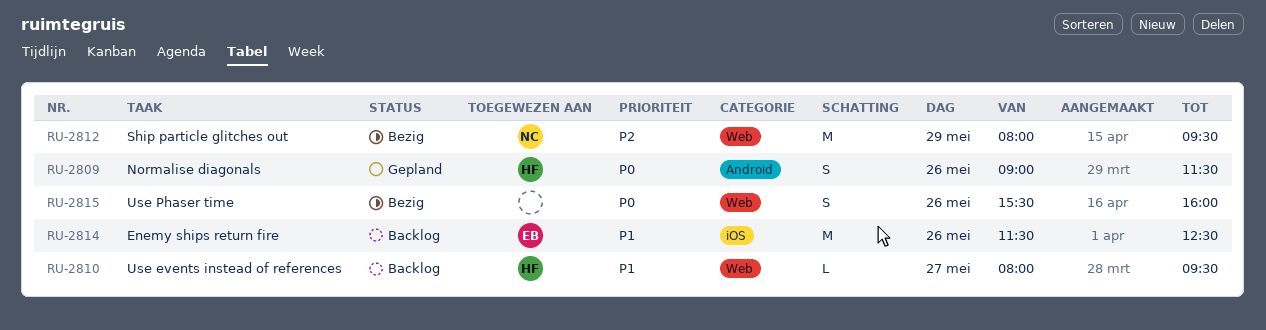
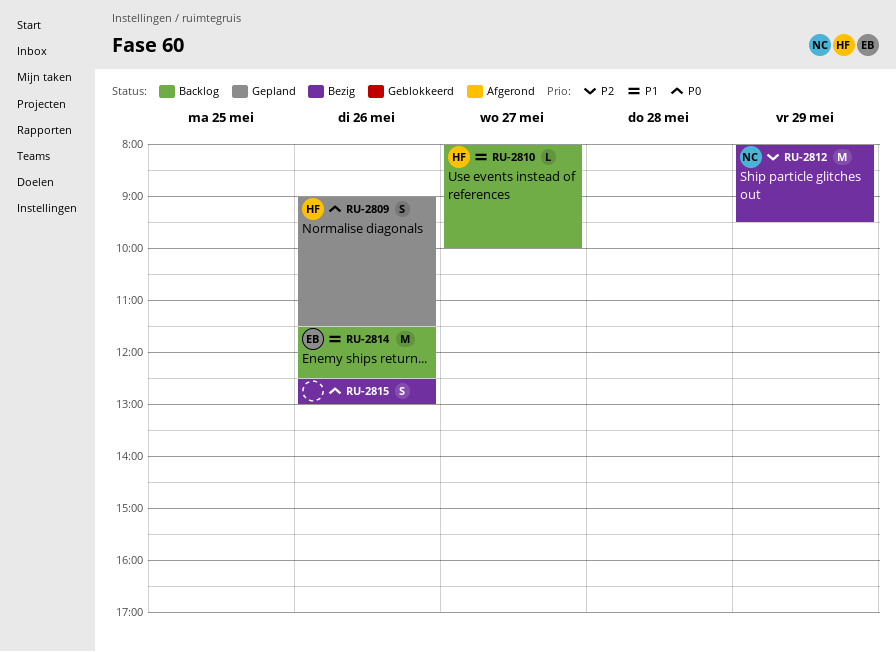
RU-2810, ends: 09:30 -> 10:00
RU-2815, begins: 15:30 -> 12:30
RU-2815, ends: 16:00 -> 13:00

